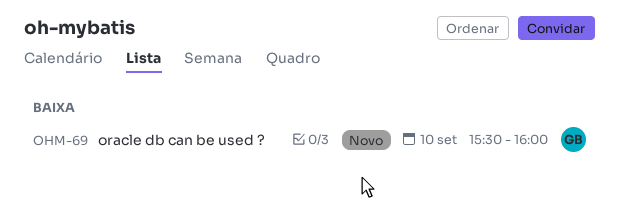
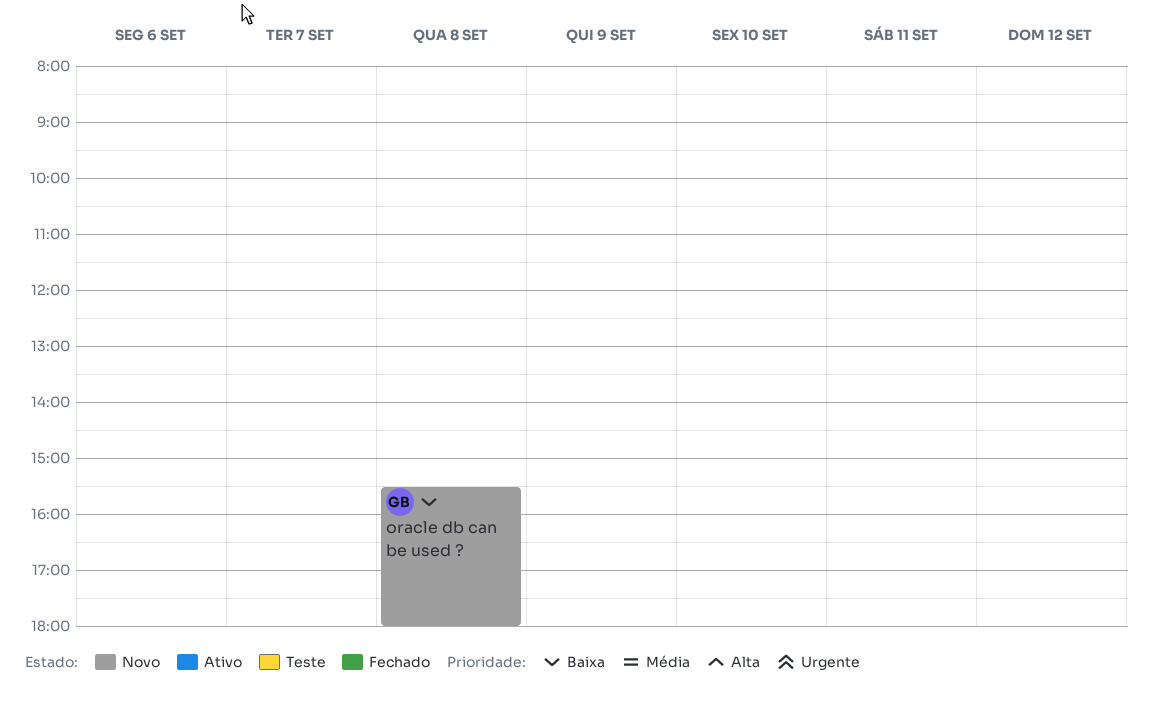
oracle db can be used ?, day: Sep 10 -> Sep 8
oracle db can be used ?, ends: 16:00 -> 18:00

